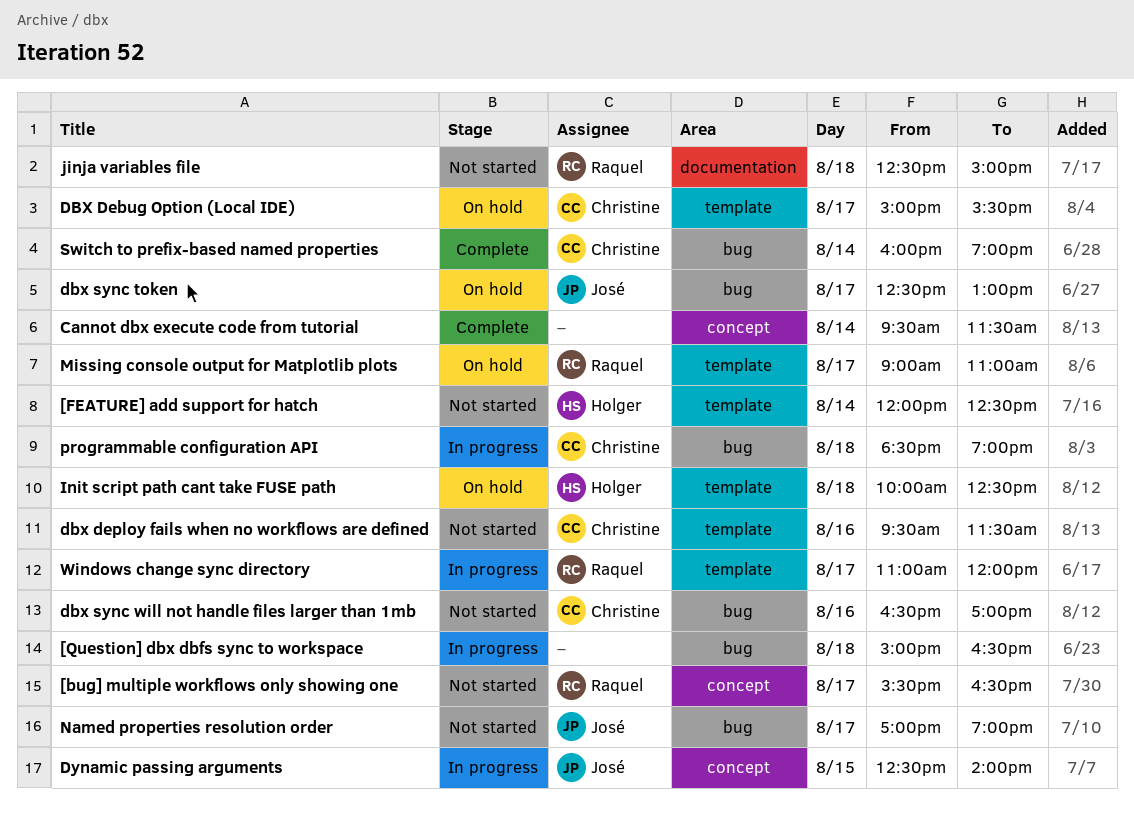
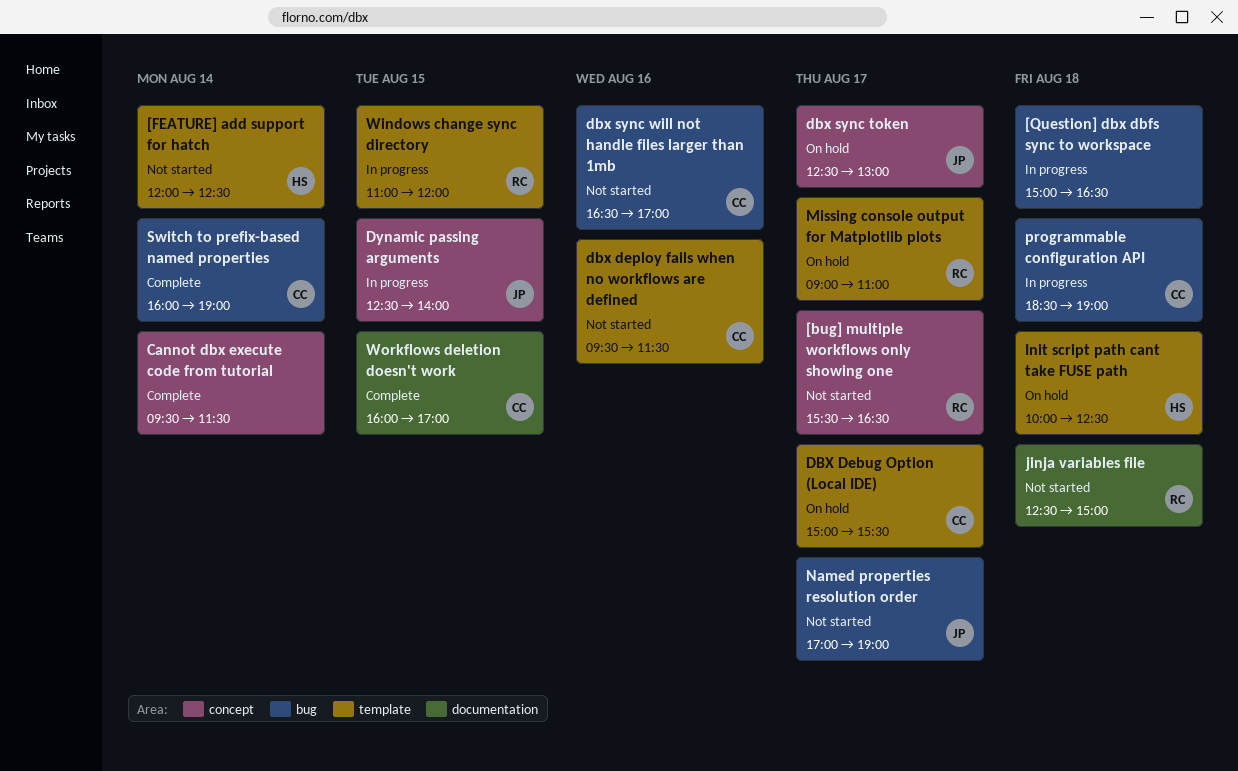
dbx sync token, label: bug -> concept
Windows change sync directory, day: Aug 17 -> Aug 15
Workflows deletion doesn't work: none -> present

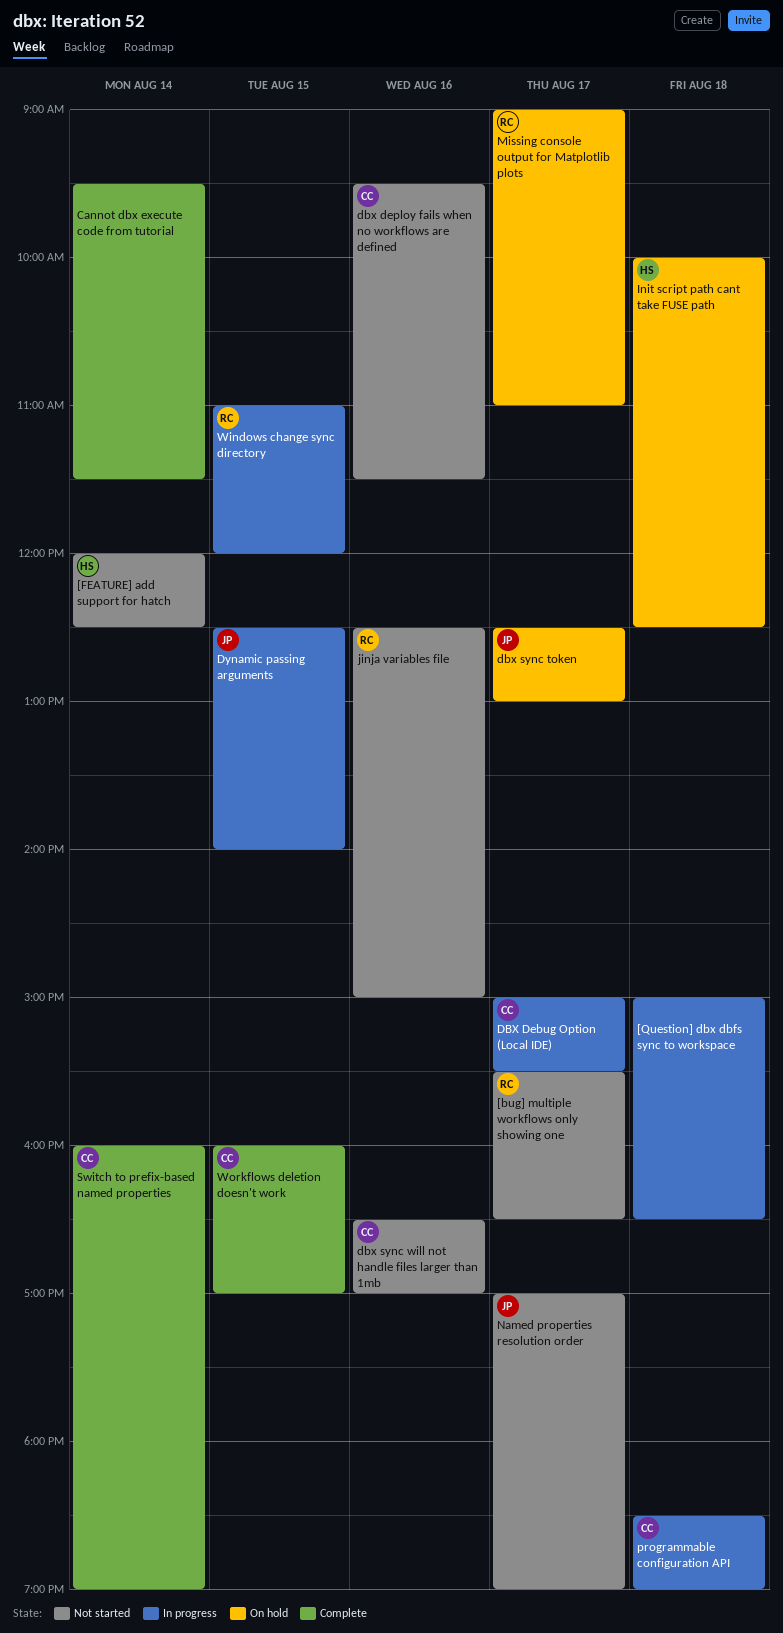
DBX Debug Option (Local IDE), status: On hold -> In progress
jinja variables file, day: Aug 18 -> Aug 16

